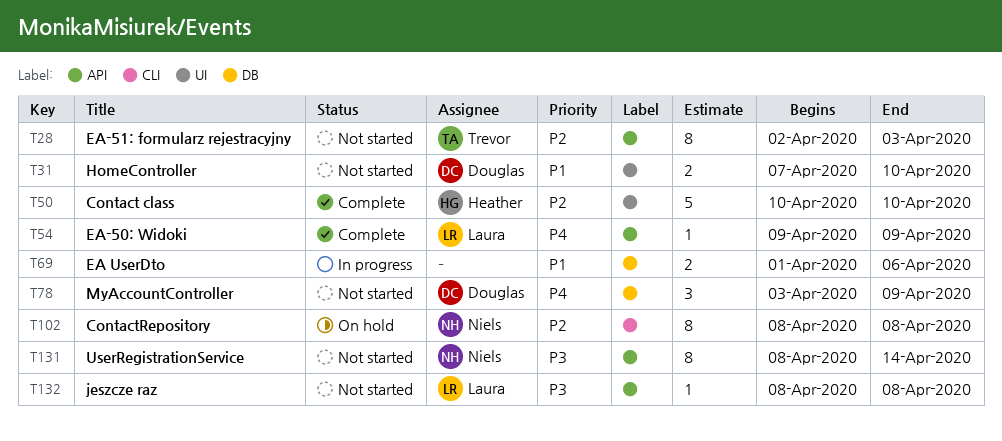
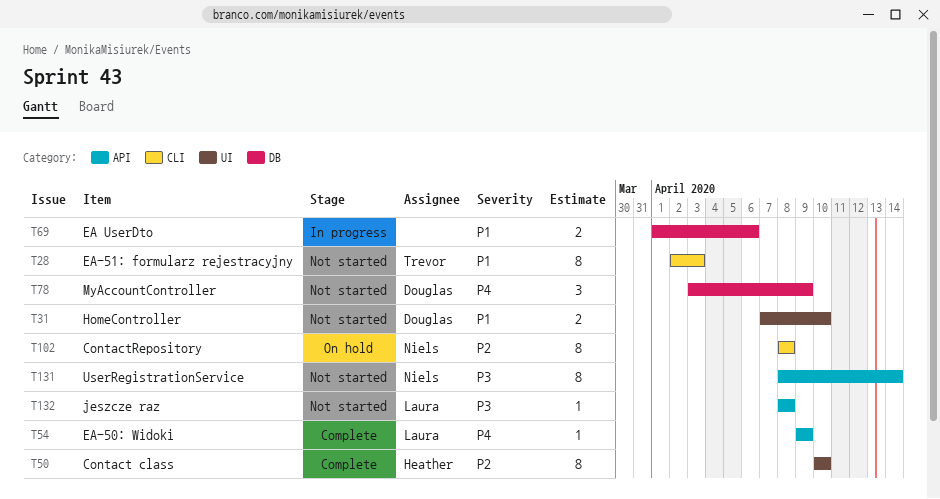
T28, priority: P2 -> P1
T28, label: API -> CLI
T50, estimate: 5 -> 8

